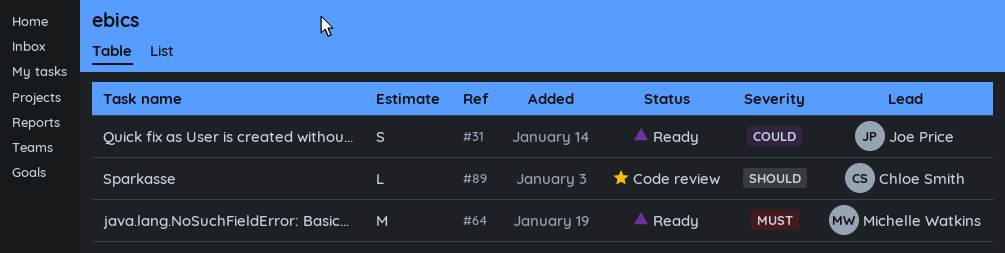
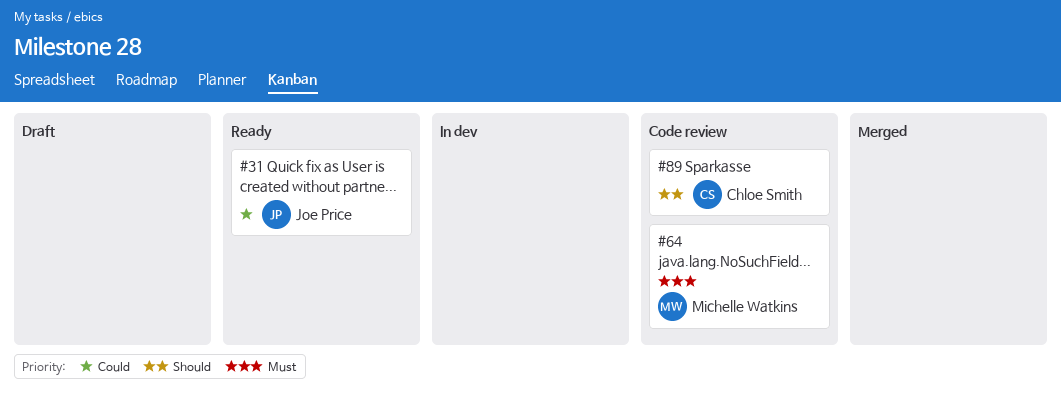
#64, status: Ready -> Code review

